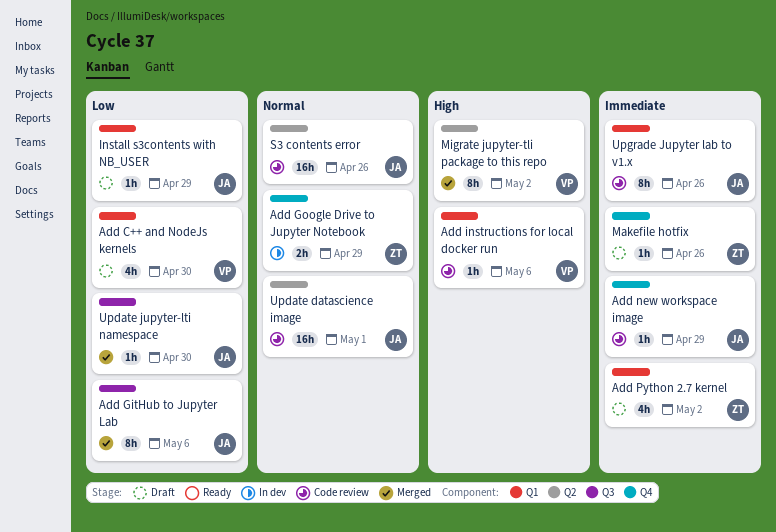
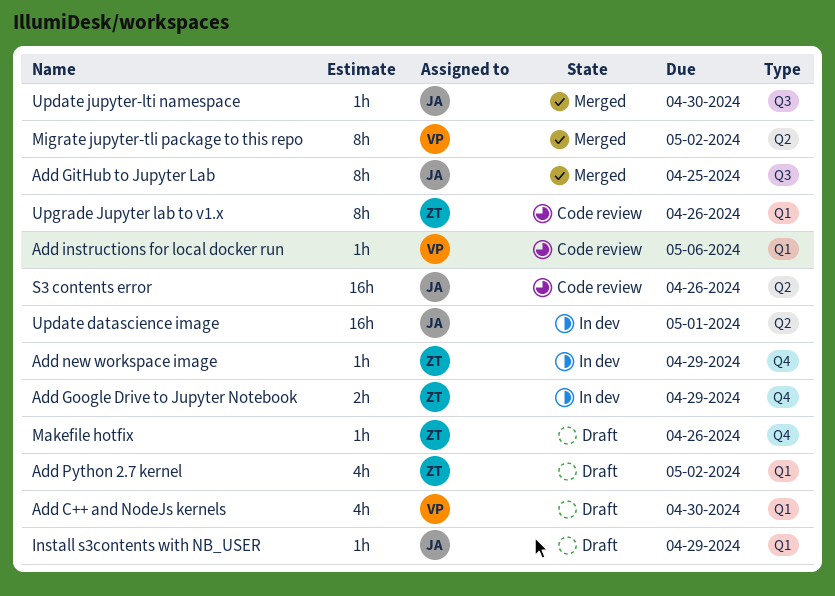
Add GitHub to Jupyter Lab, due: May 6 -> Apr 25
Add new workspace image, status: Code review -> In dev
Add new workspace image, owner: JA -> ZT
Update datascience image, status: Code review -> In dev
Upgrade Jupyter lab to v1.x, owner: JA -> ZT

